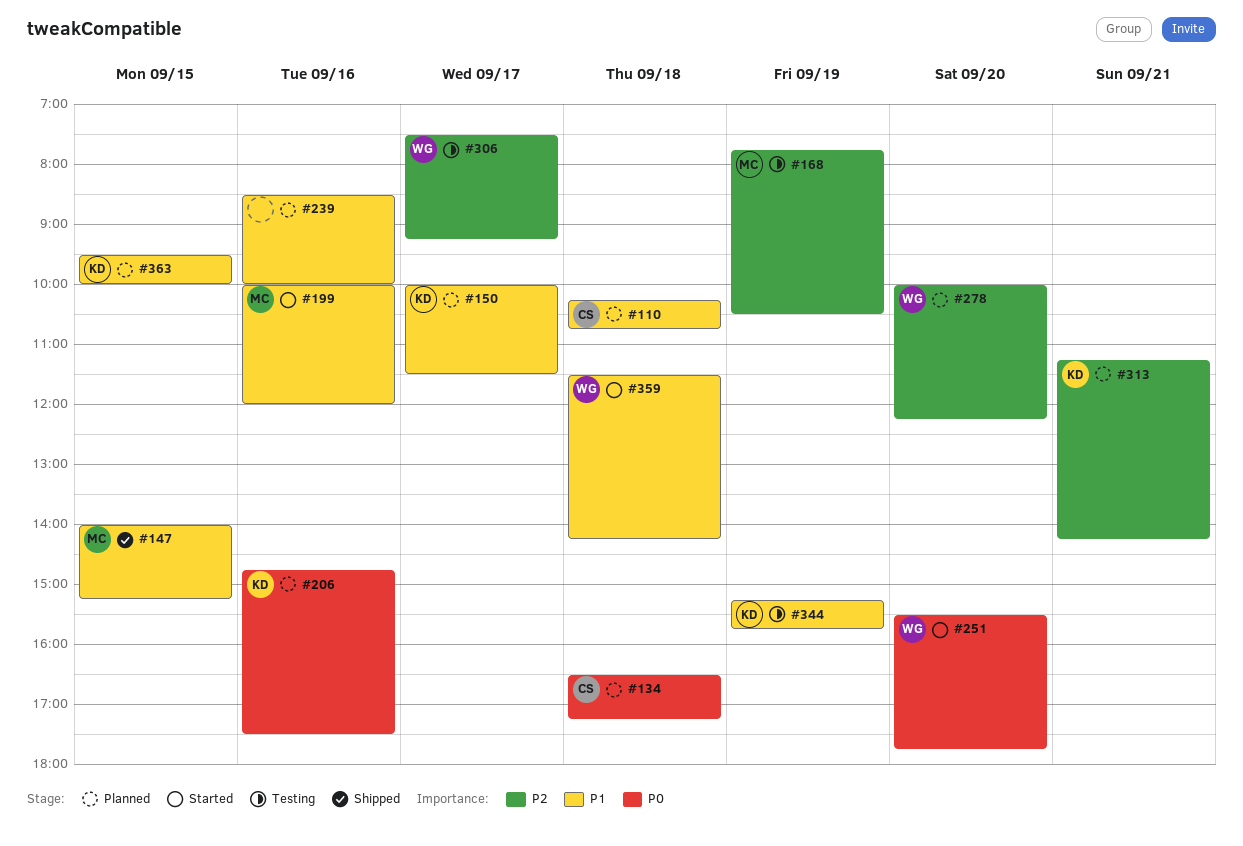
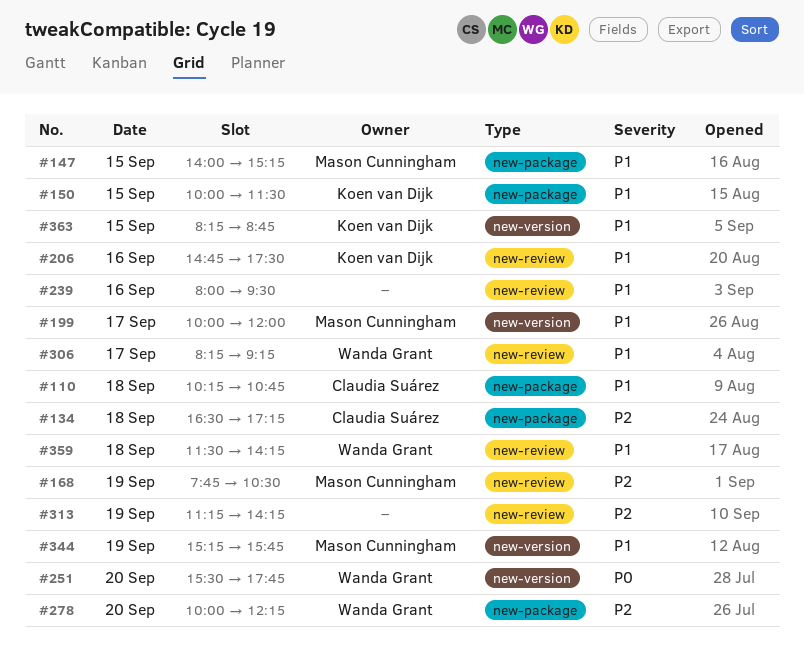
#134, priority: P0 -> P2
#150, day: Sep 17 -> Sep 15
#199, day: Sep 16 -> Sep 17
#206, priority: P0 -> P1
#239, begins: 08:30 -> 08:00
#239, ends: 10:00 -> 09:30
#306, priority: P2 -> P1
#306, begins: 07:30 -> 08:15
#313, owner: Koen van Dijk -> none
#313, day: Sep 21 -> Sep 19
#344, owner: Koen van Dijk -> Mason Cunningham
#363, begins: 09:30 -> 08:15
#363, ends: 10:00 -> 08:45

